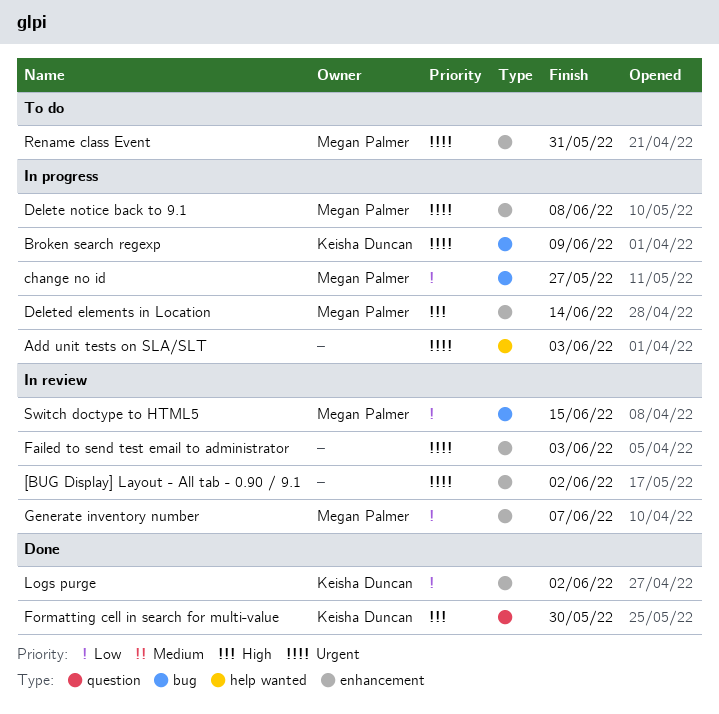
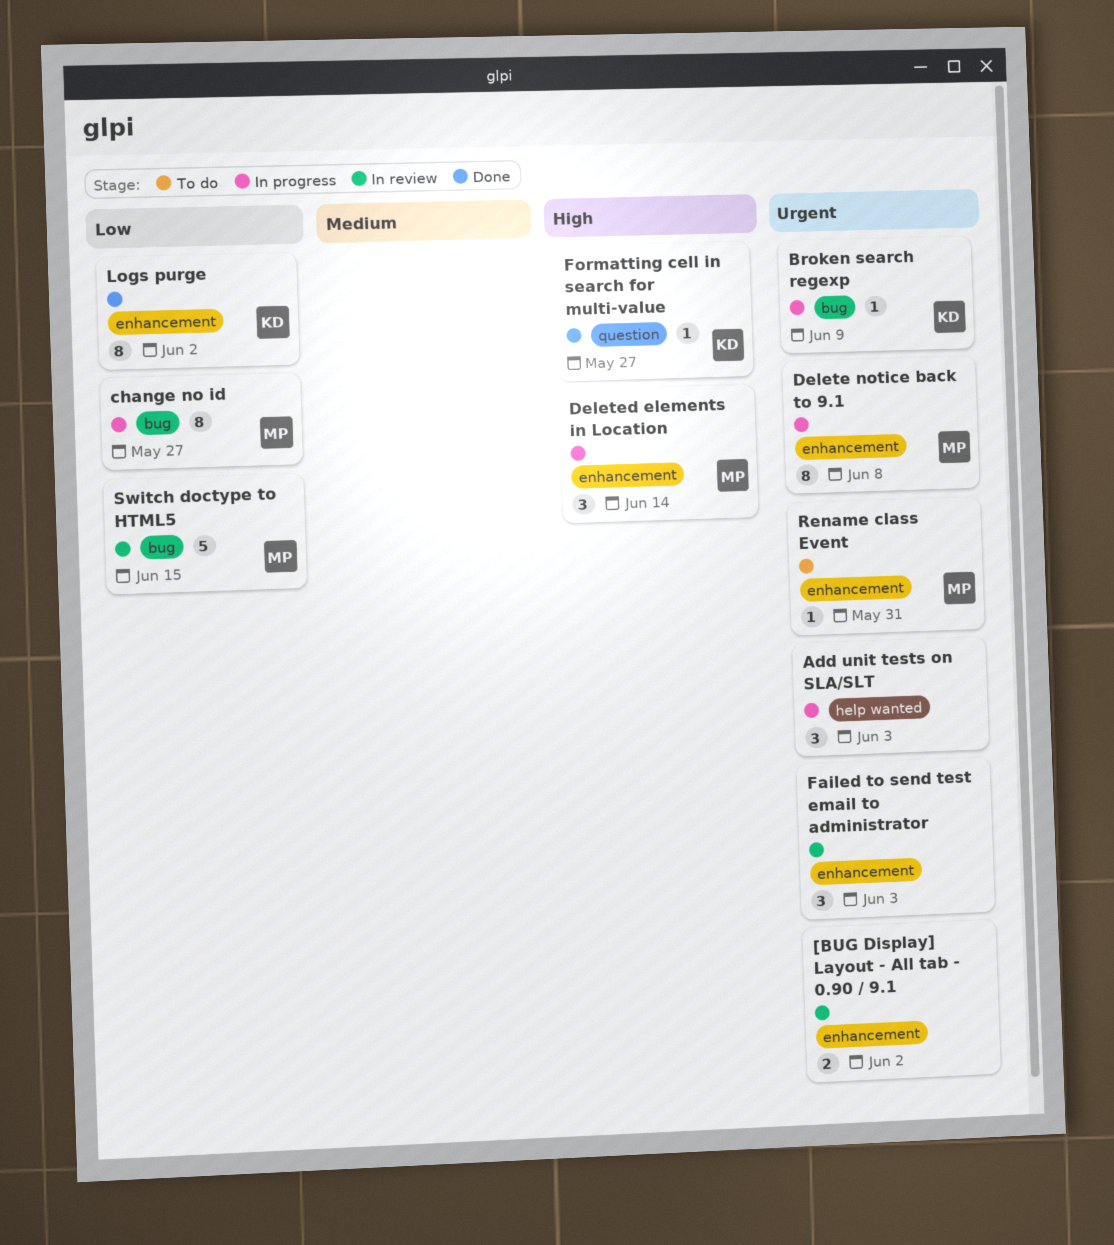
Formatting cell in search for multi-value, due: May 30 -> May 27
Generate inventory number: present -> none

